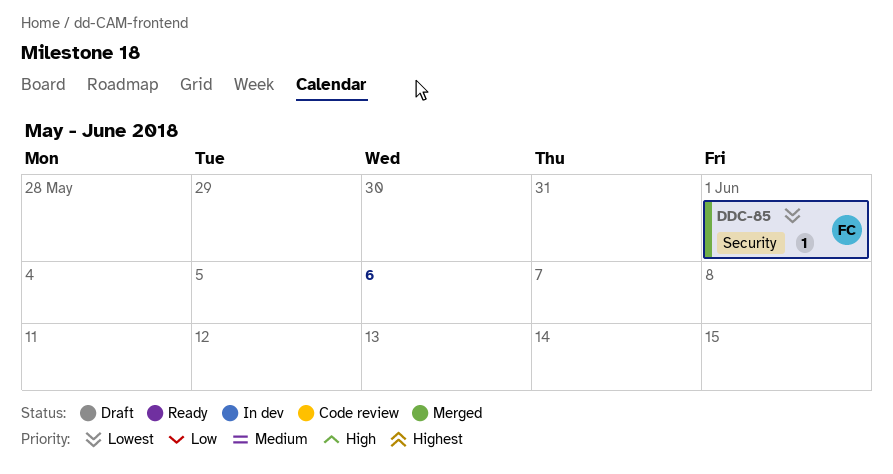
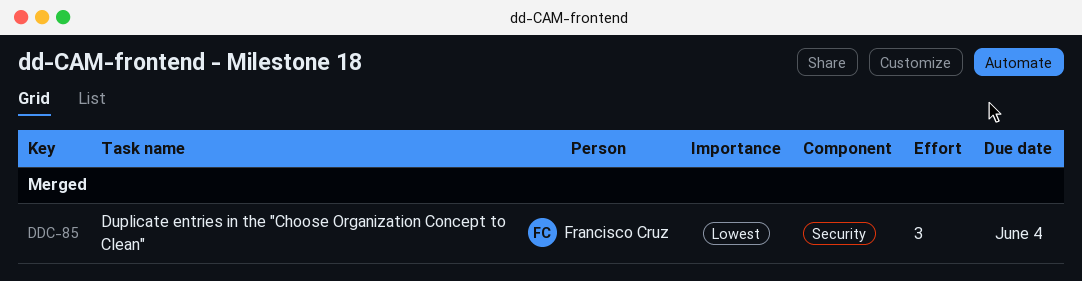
DDC-85, estimate: 1 -> 3
DDC-85, due: Jun 1 -> Jun 4

